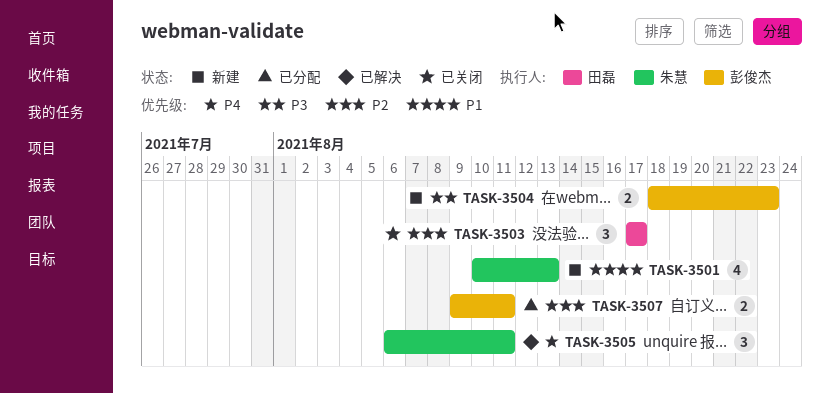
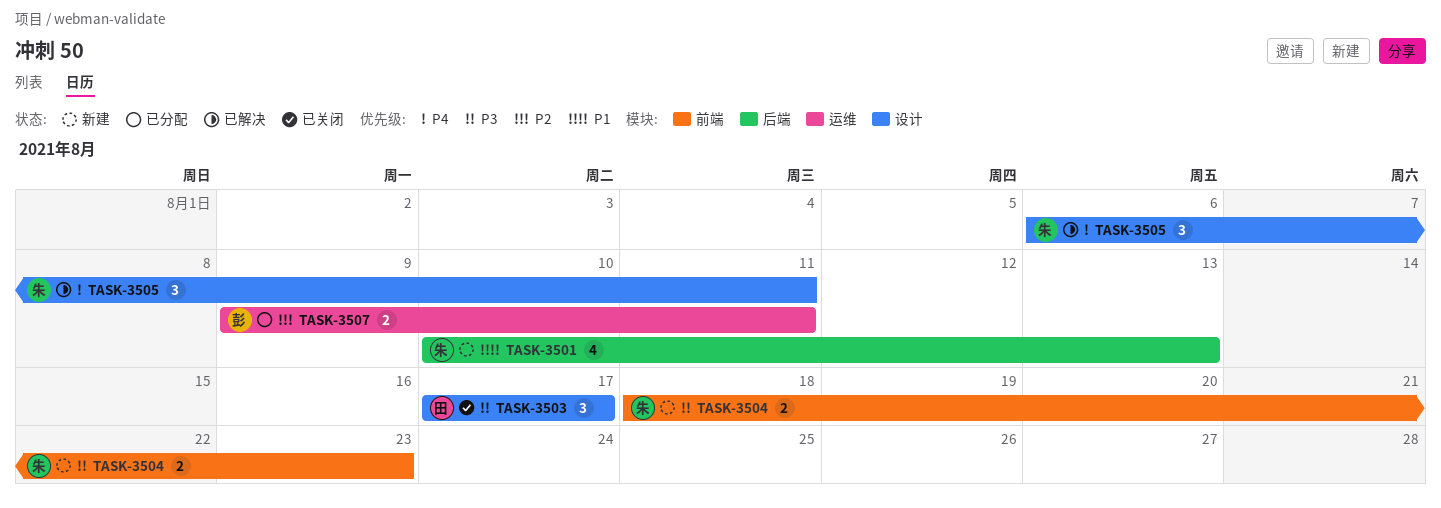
TASK-3503, priority: P2 -> P3
TASK-3504, owner: 彭俊杰 -> 朱慧

